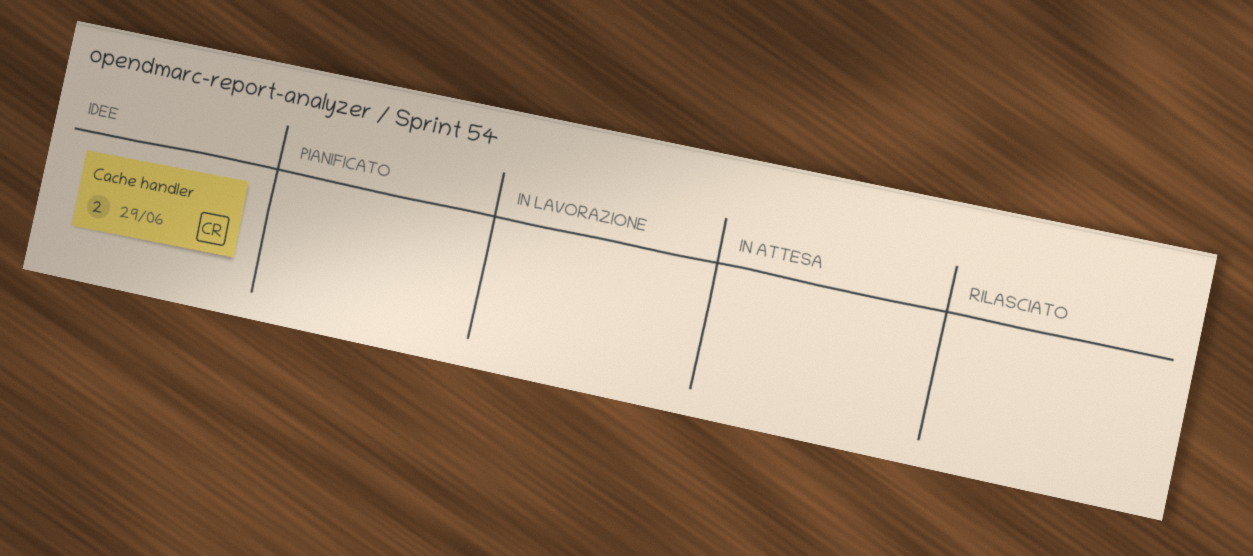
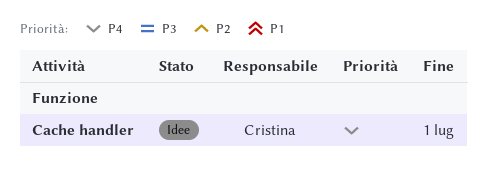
Cache handler, due: Jun 29 -> Jul 1

